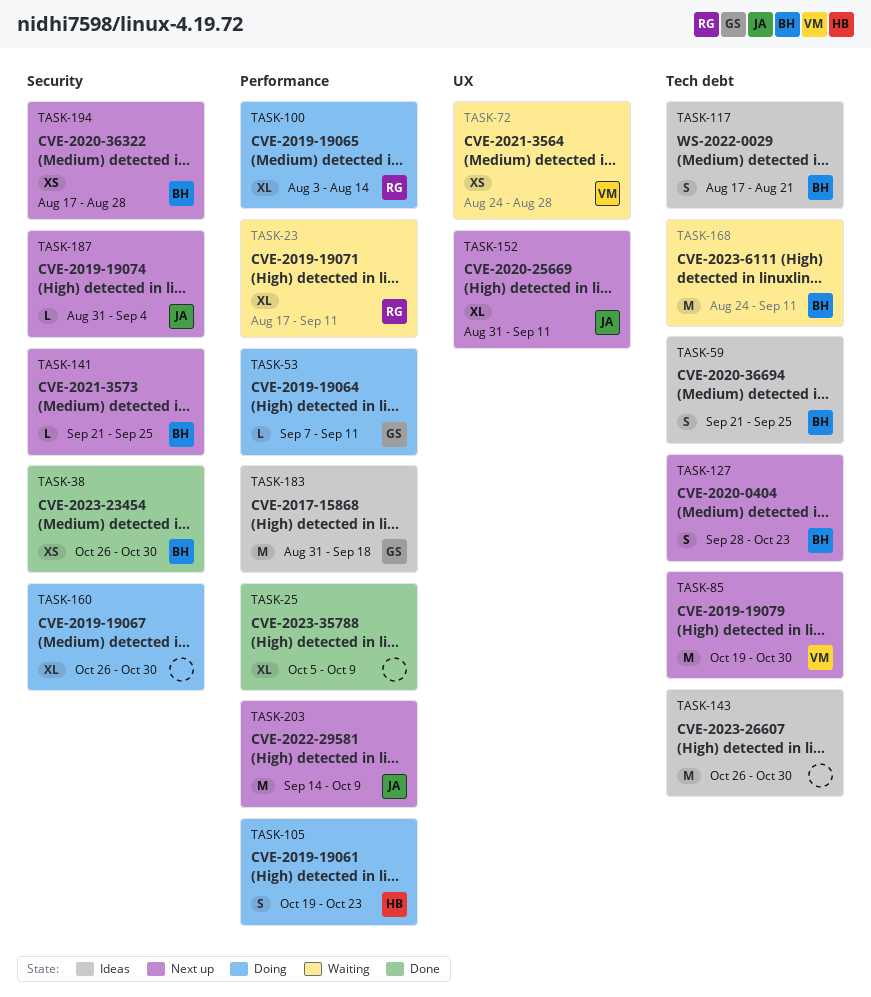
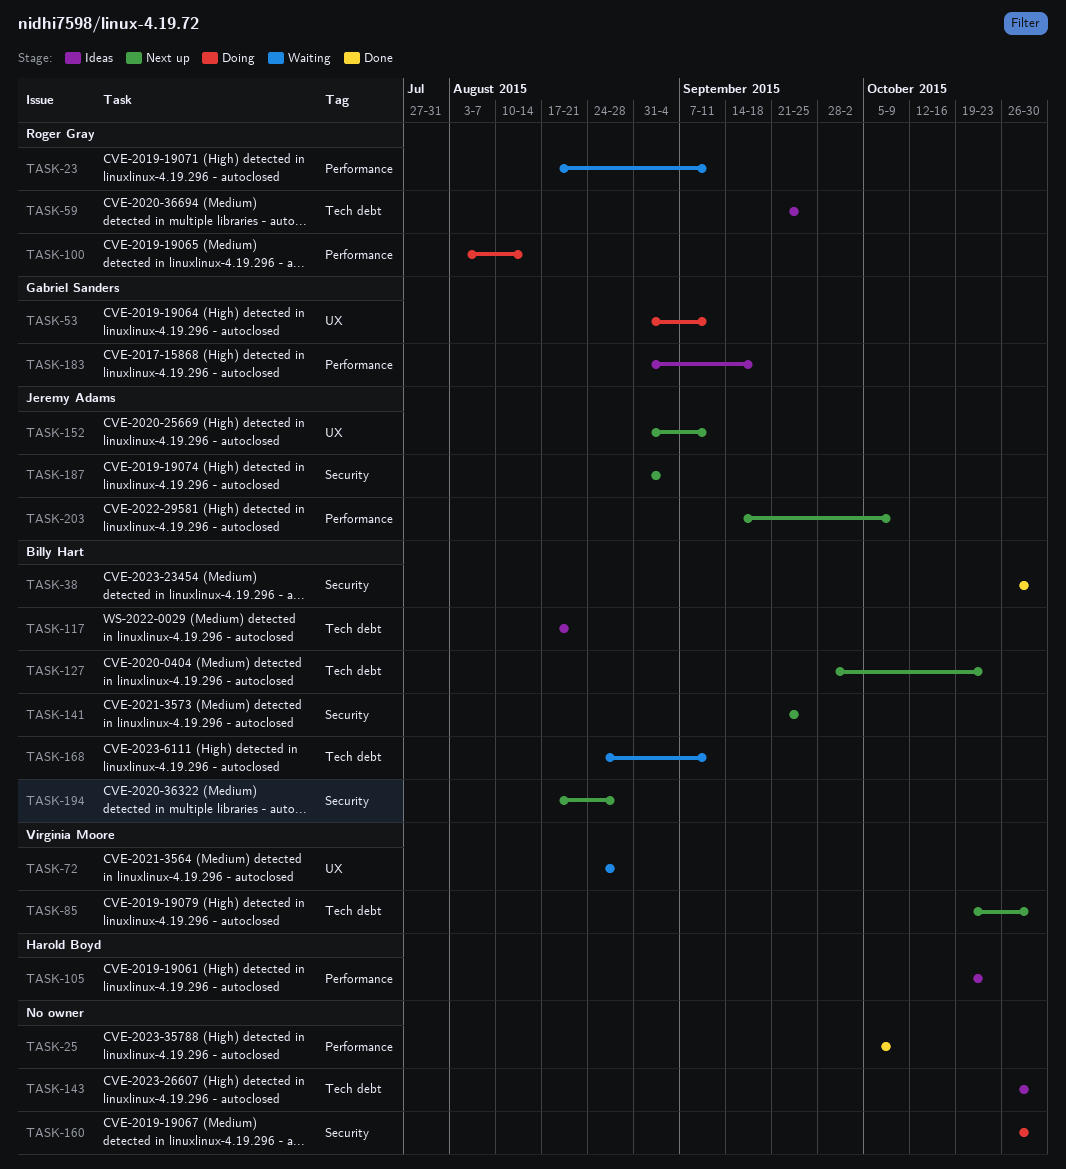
TASK-53, label: Performance -> UX
TASK-53, start: Sep 7 -> Aug 31
TASK-59, owner: Billy Hart -> Roger Gray
TASK-105, status: Doing -> Ideas

